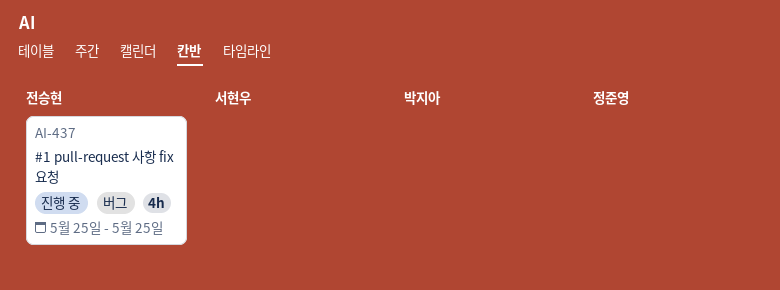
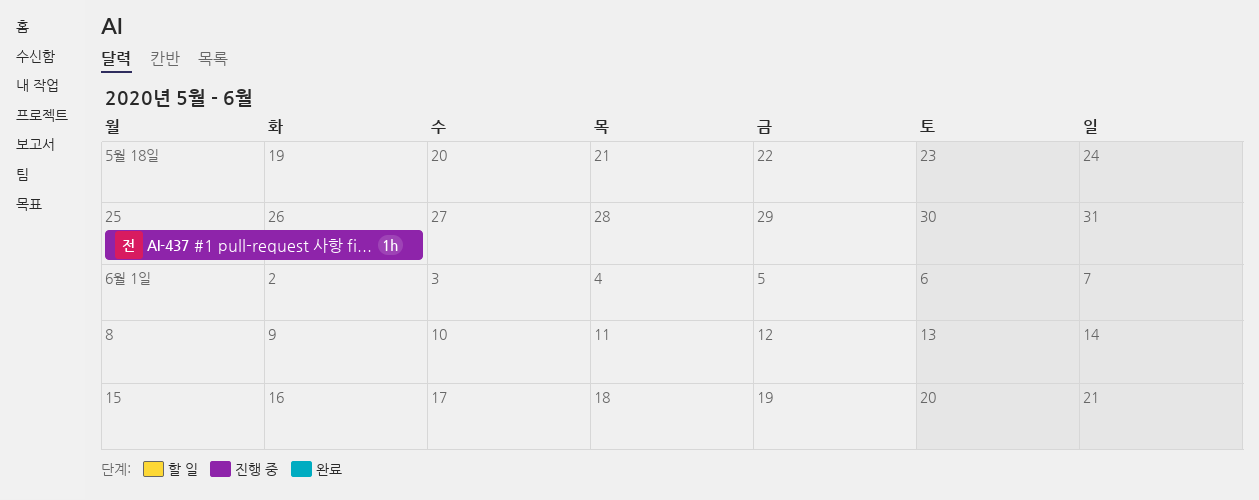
AI-437, estimate: 4h -> 1h
AI-437, due: May 25 -> May 26

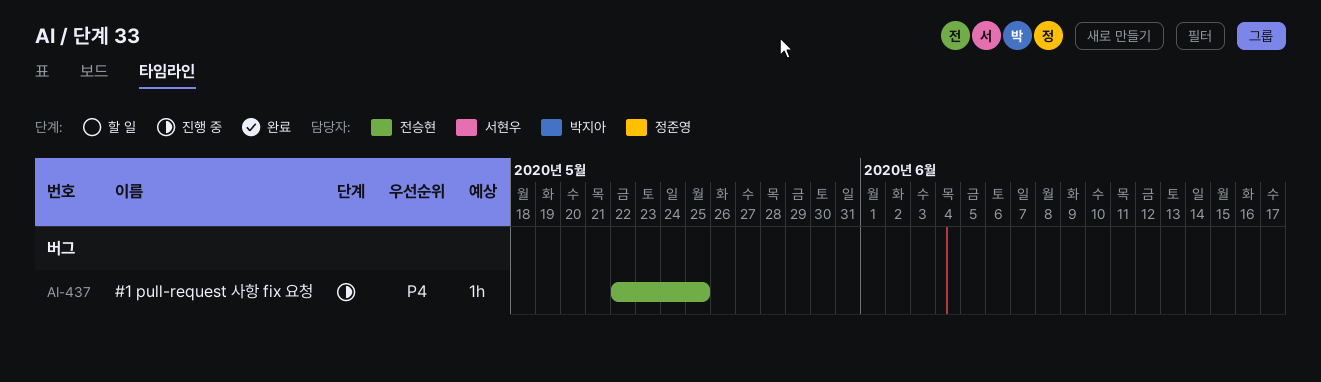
AI-437, start: May 25 -> May 22
AI-437, due: May 26 -> May 25

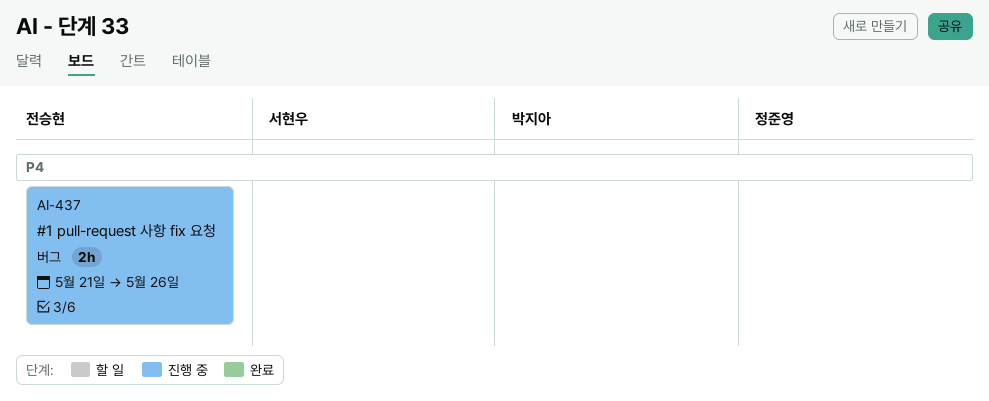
AI-437, estimate: 1h -> 2h
AI-437, start: May 22 -> May 21
AI-437, due: May 25 -> May 26

